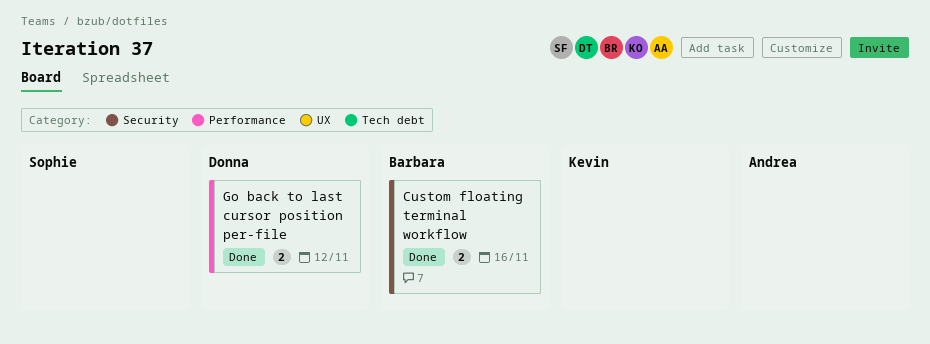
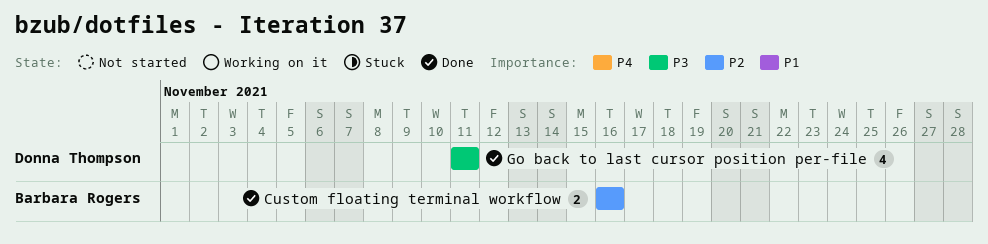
Go back to last cursor position per-file, estimate: 2 -> 4
Go back to last cursor position per-file, due: Nov 12 -> Nov 11

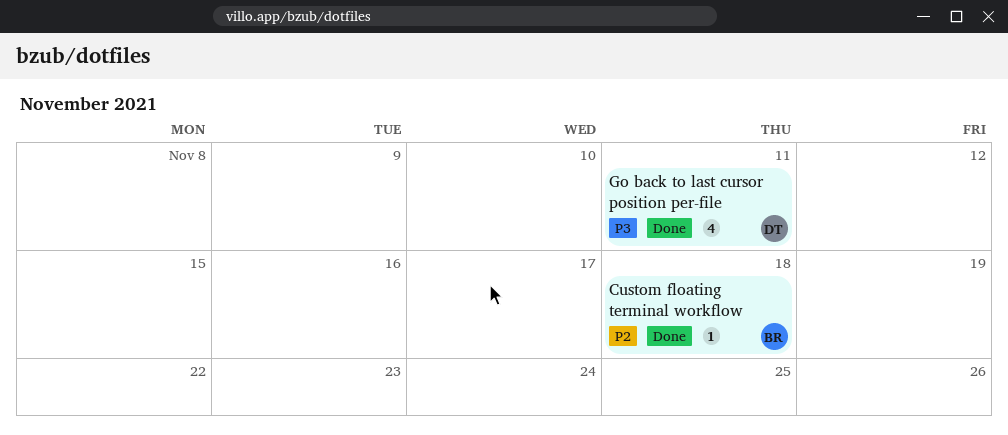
Custom floating terminal workflow, estimate: 2 -> 1
Custom floating terminal workflow, due: Nov 16 -> Nov 18

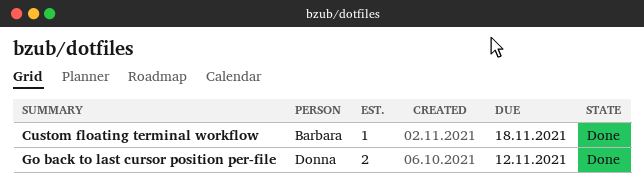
Go back to last cursor position per-file, estimate: 4 -> 2
Go back to last cursor position per-file, due: Nov 11 -> Nov 12

